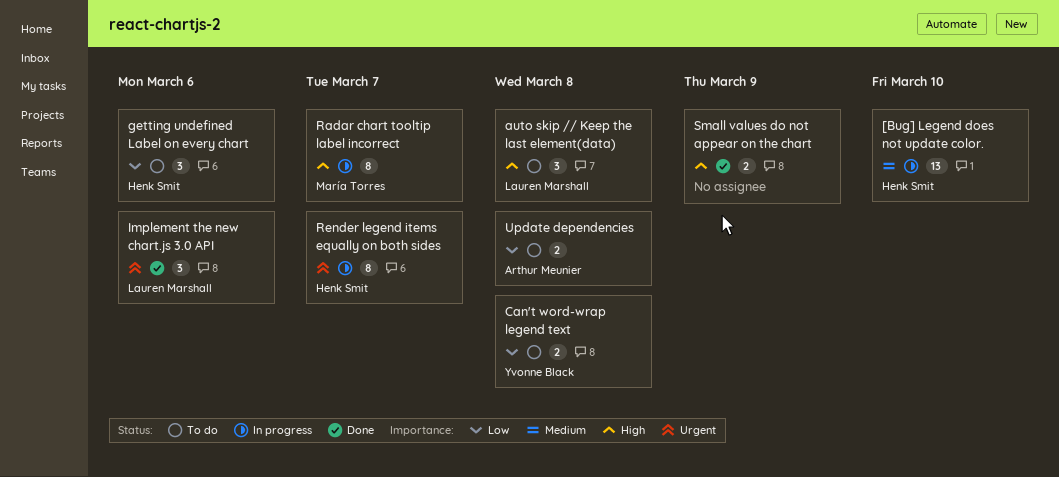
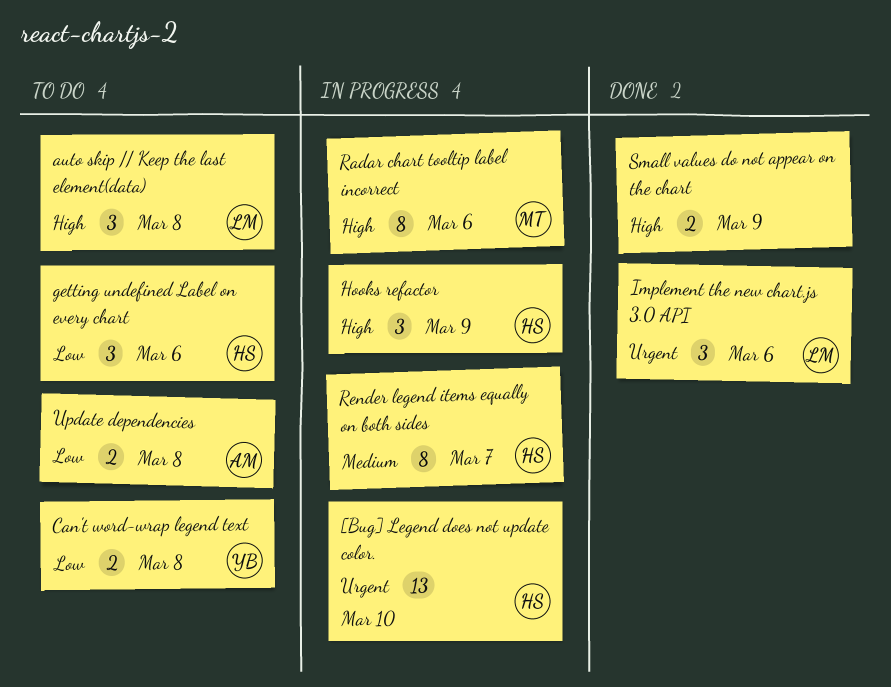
[Bug] Legend does not update color., priority: Medium -> Urgent
Hooks refactor: none -> present
Radar chart tooltip label incorrect, due: Mar 7 -> Mar 6
Render legend items equally on both sides, priority: Urgent -> Medium

